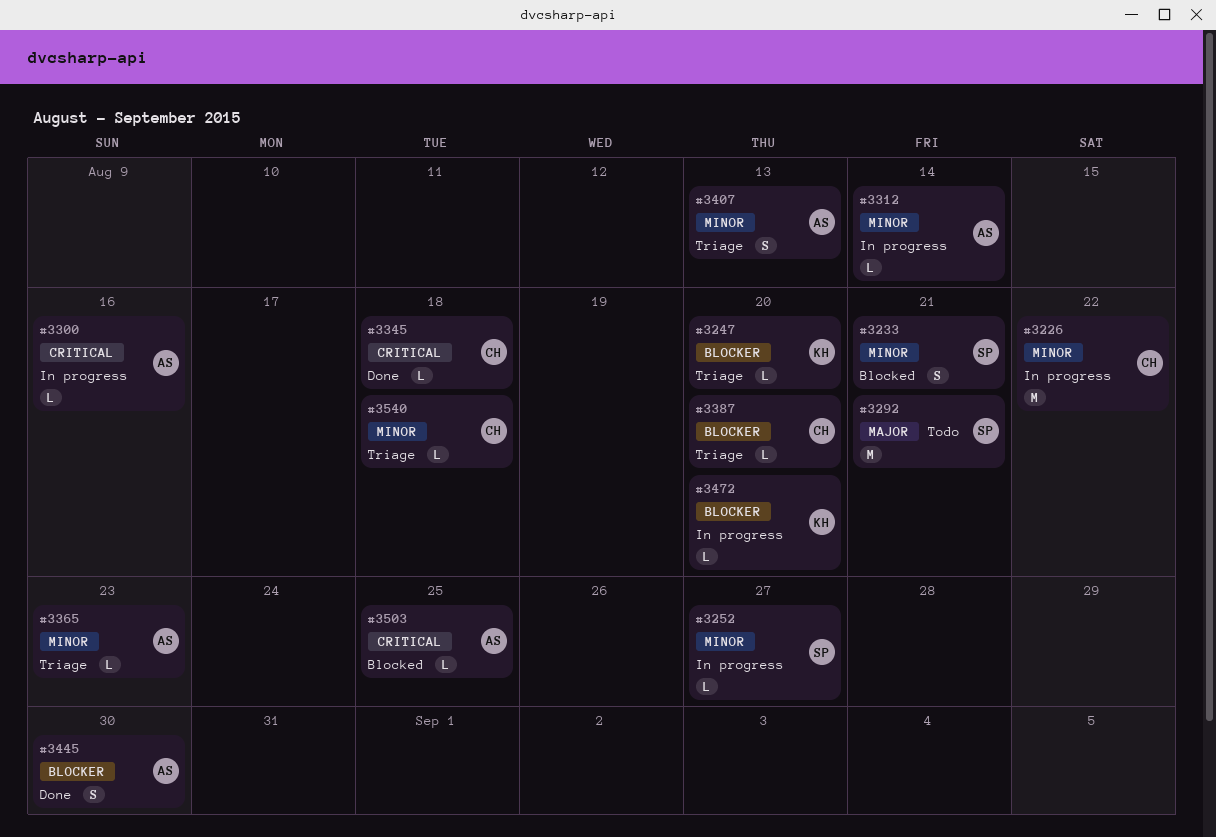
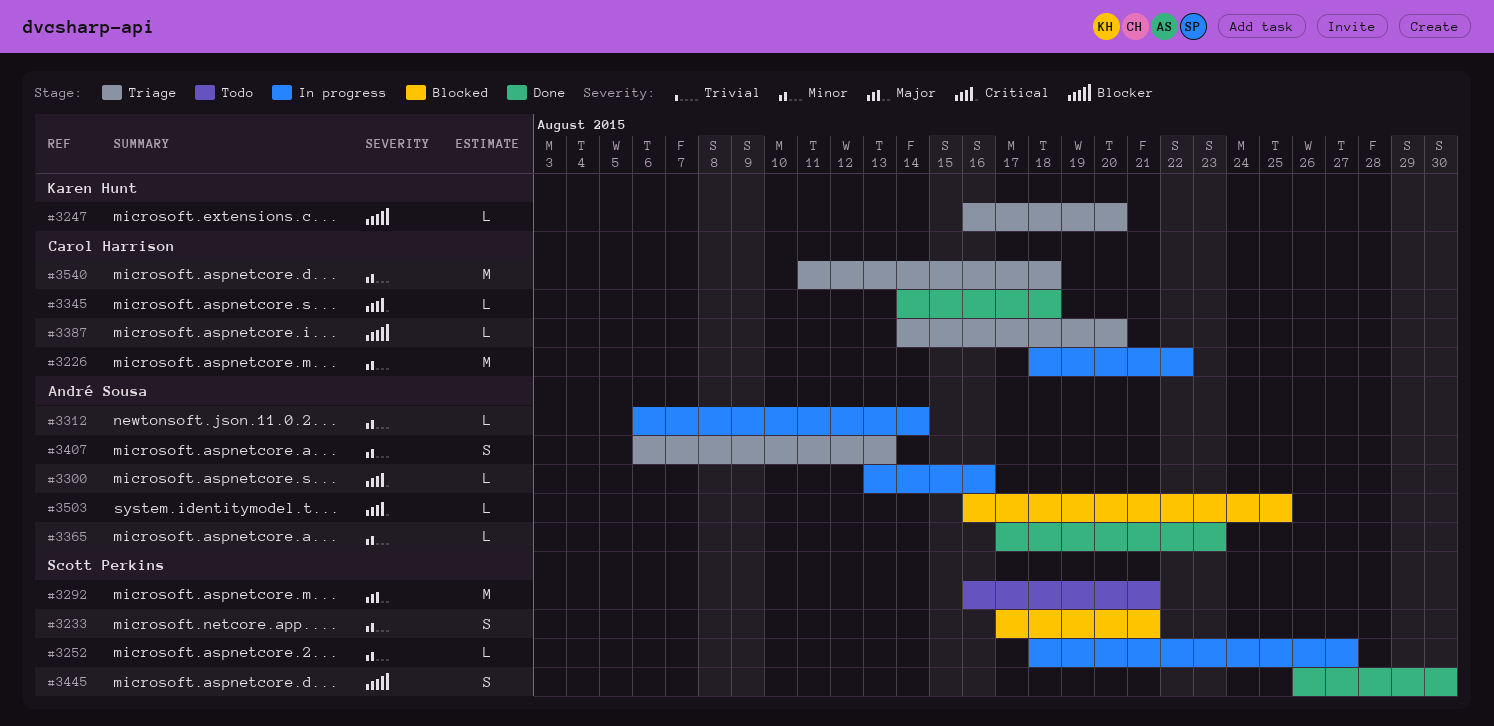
#3365, status: Triage -> Done
#3445, owner: André Sousa -> Scott Perkins
#3472: present -> none
#3540, estimate: L -> M

